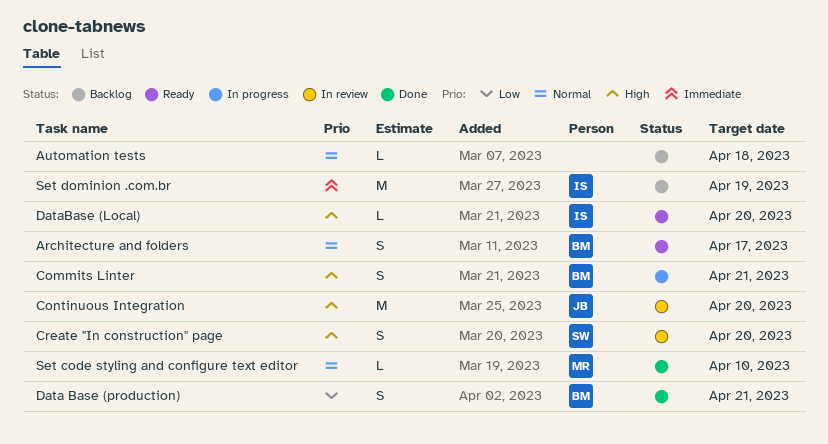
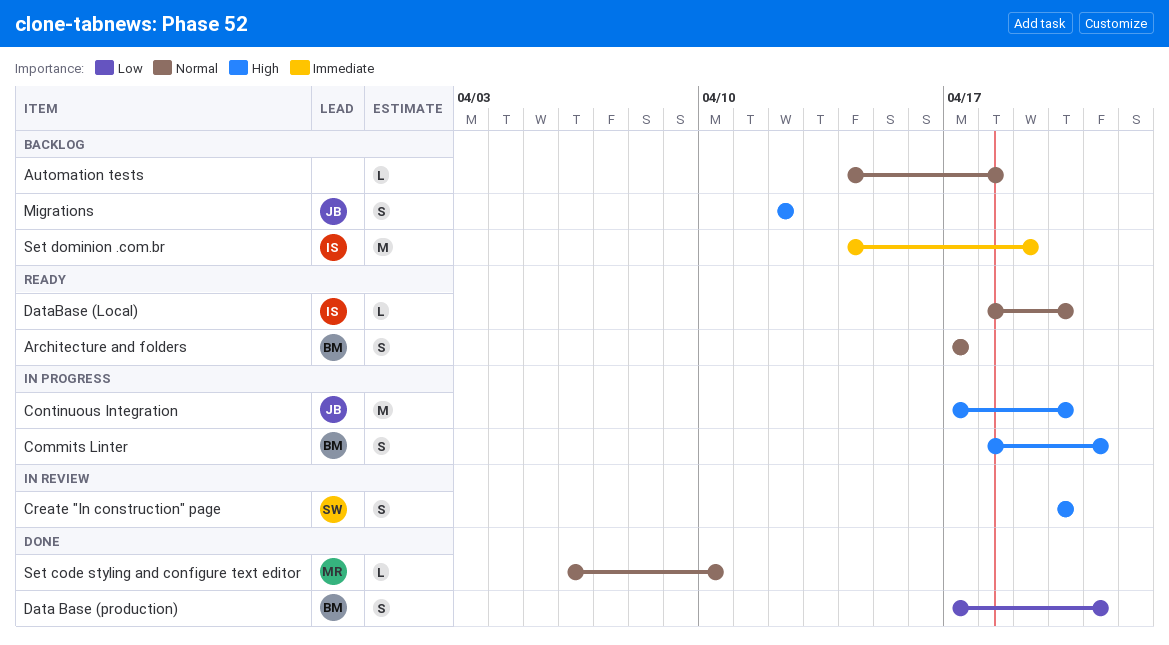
Continuous Integration, status: In review -> In progress
DataBase (Local), priority: High -> Normal
Migrations: none -> present

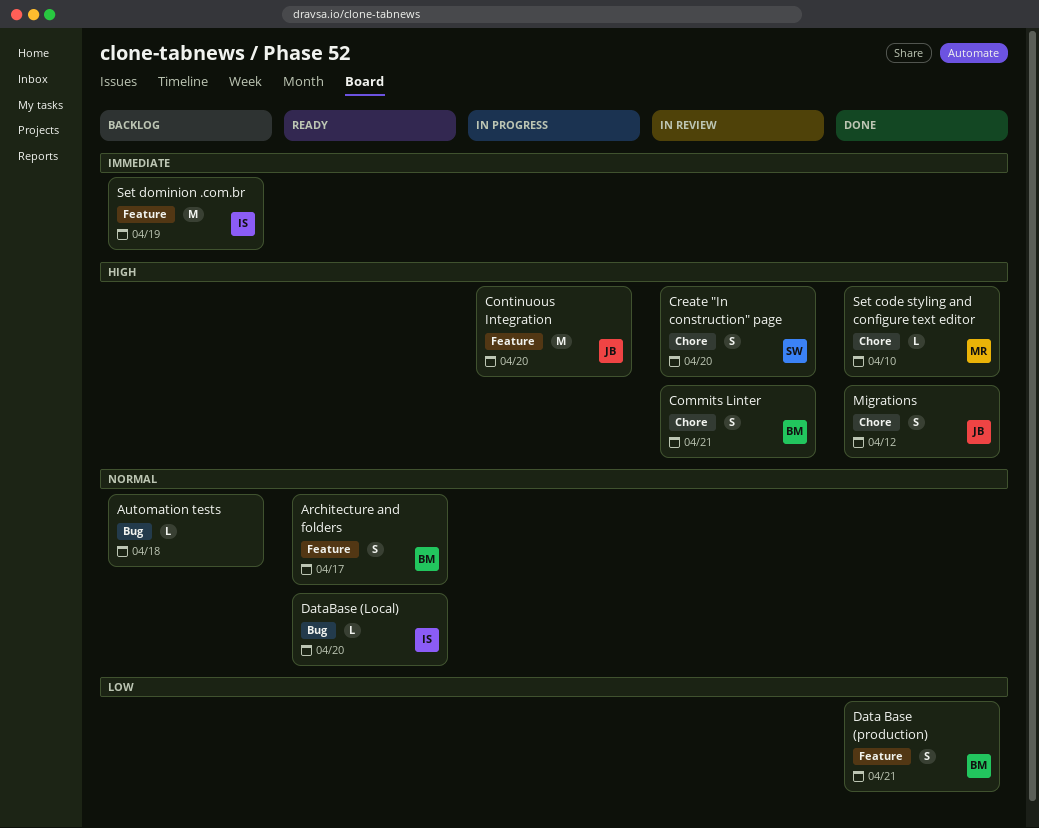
Commits Linter, status: In progress -> In review
Migrations, status: Backlog -> Done
Set code styling and configure text editor, priority: Normal -> High

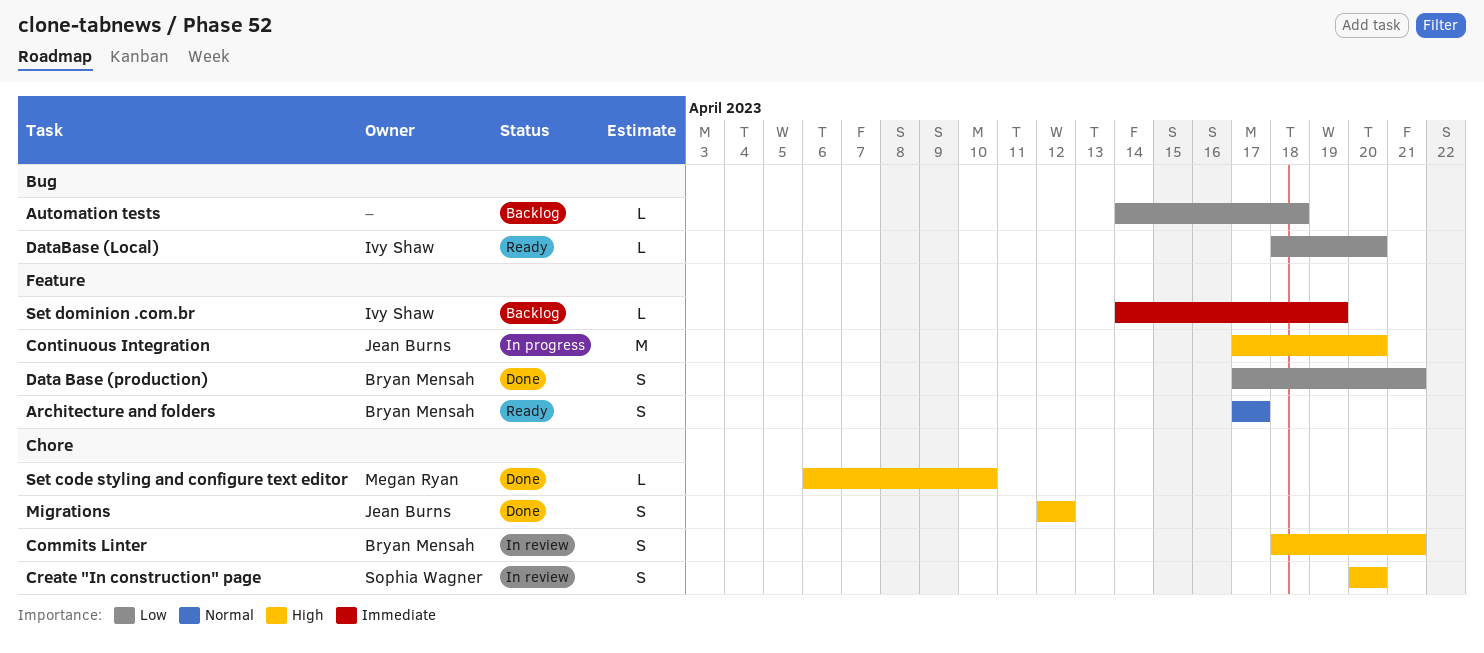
Automation tests, priority: Normal -> Low
DataBase (Local), priority: Normal -> Low
Set dominion .com.br, estimate: M -> L

